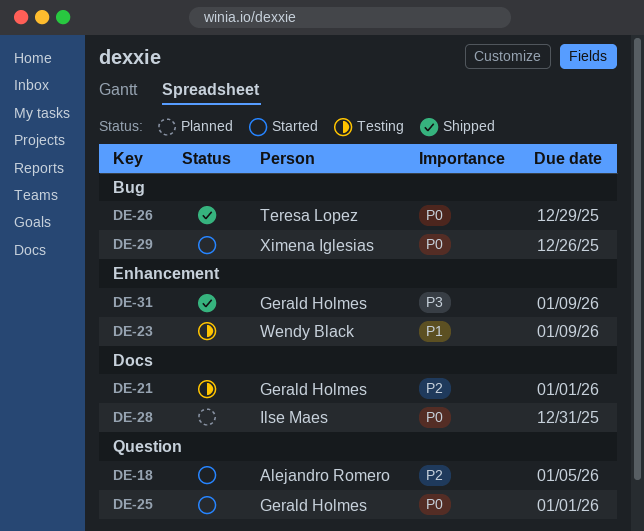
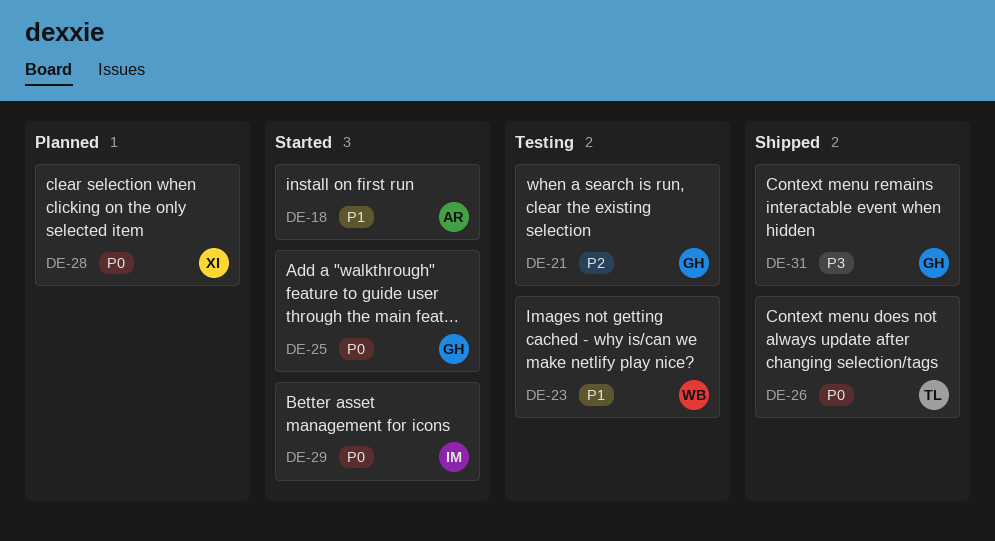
DE-18, priority: P2 -> P1
DE-28, owner: Ilse Maes -> Ximena Iglesias
DE-29, owner: Ximena Iglesias -> Ilse Maes

